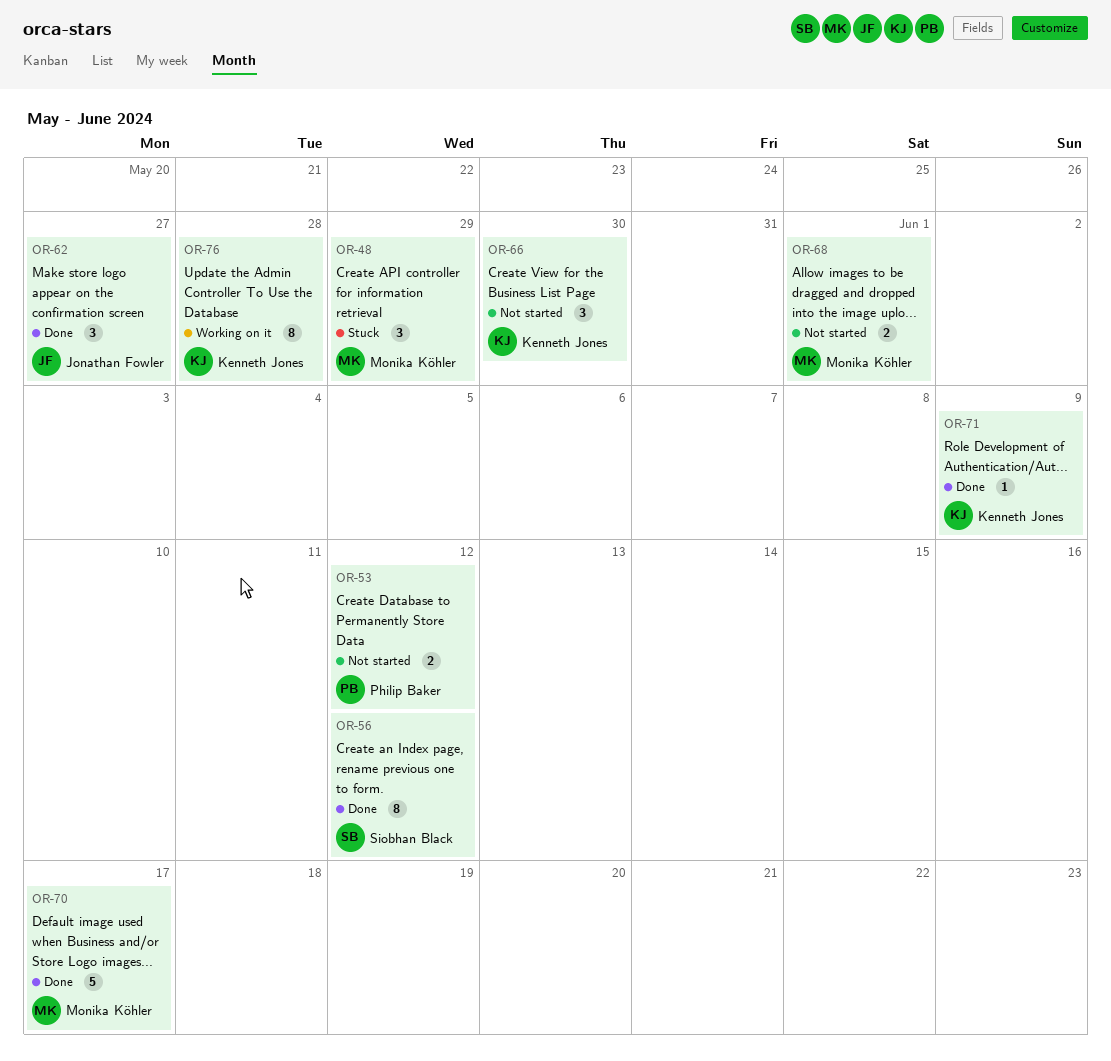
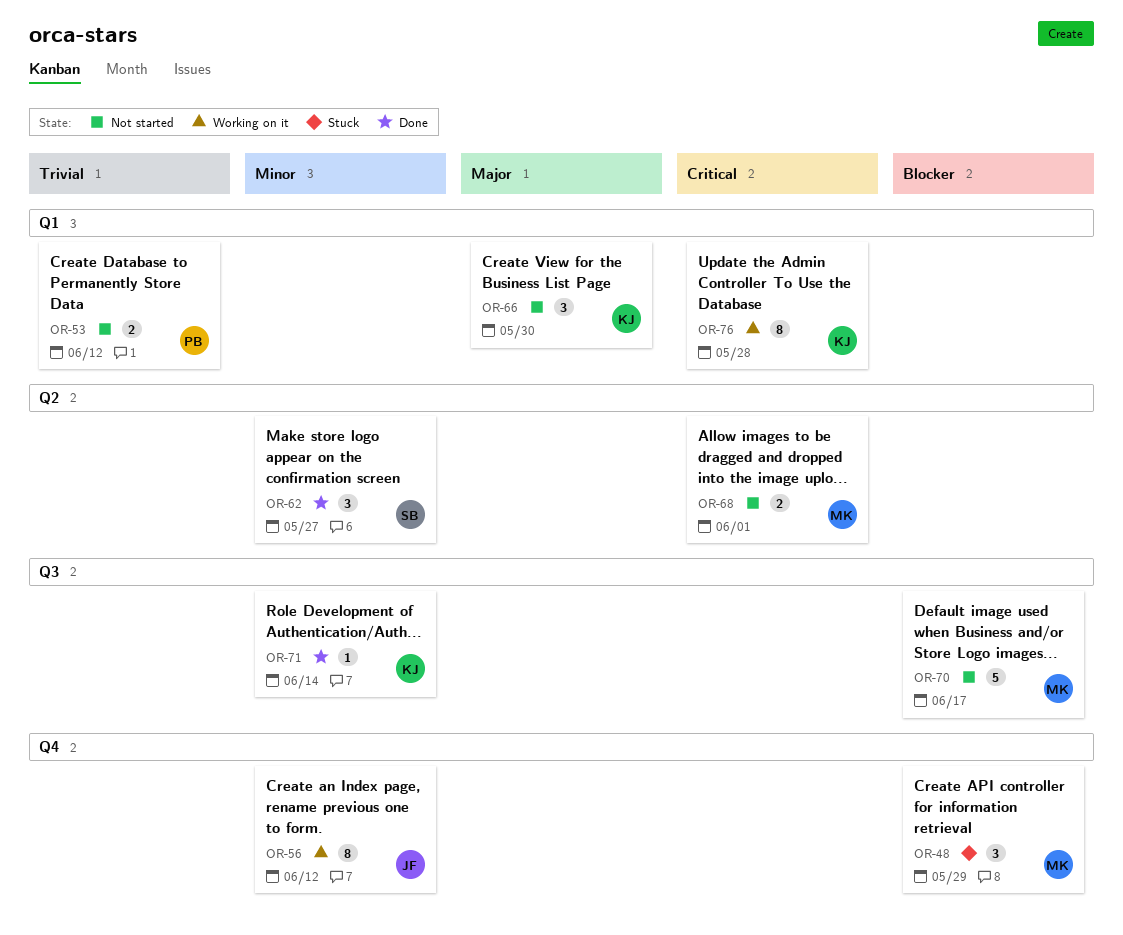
OR-56, status: Done -> Working on it
OR-56, owner: Siobhan Black -> Jonathan Fowler
OR-62, owner: Jonathan Fowler -> Siobhan Black
OR-70, status: Done -> Not started
OR-71, due: Jun 9 -> Jun 14

